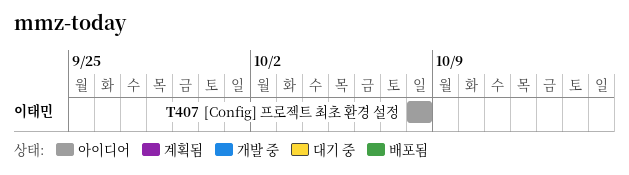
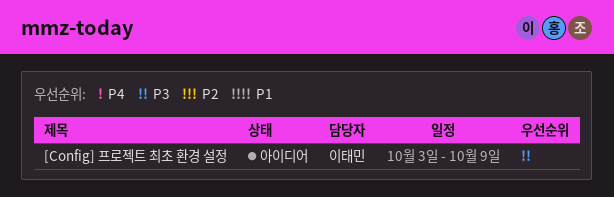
[Config] 프로젝트 최초 환경 설정, start: Oct 8 -> Oct 3
[Config] 프로젝트 최초 환경 설정, due: Oct 8 -> Oct 9

